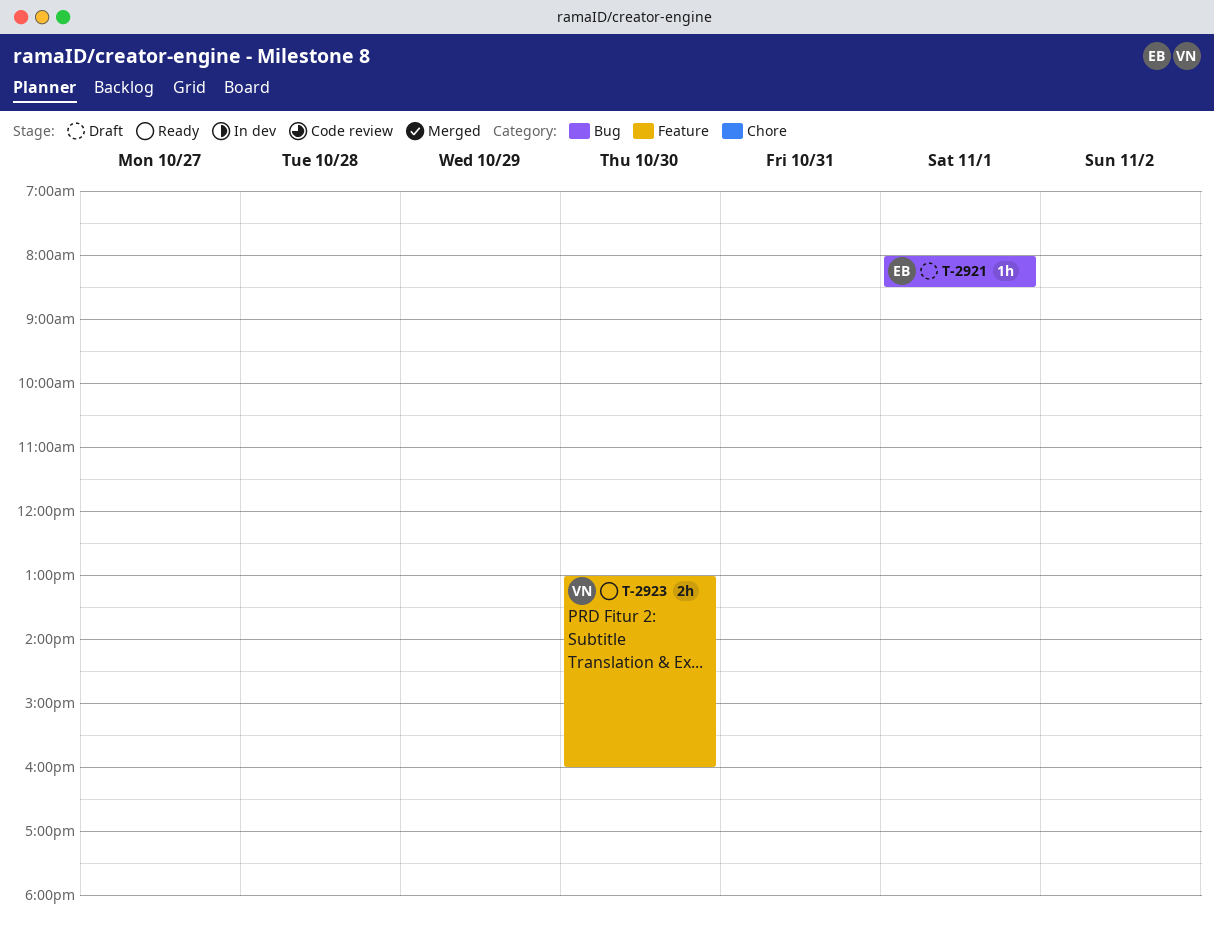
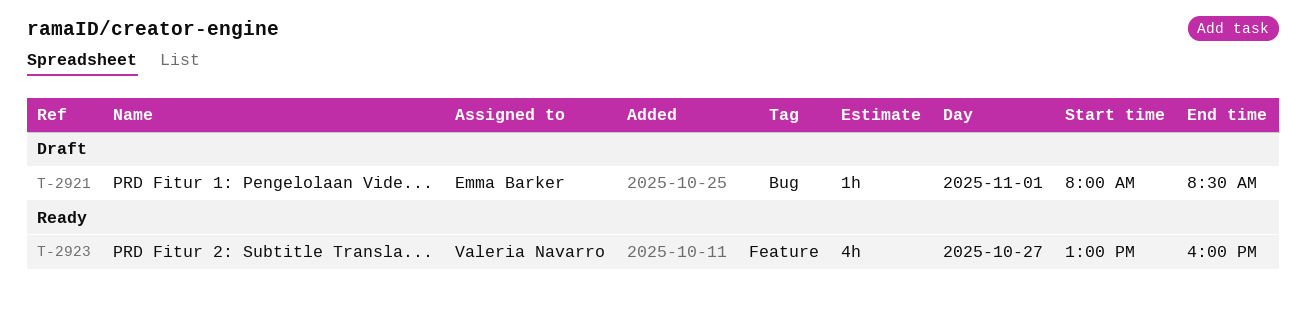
T-2923, estimate: 2h -> 4h
T-2923, day: Oct 30 -> Oct 27

